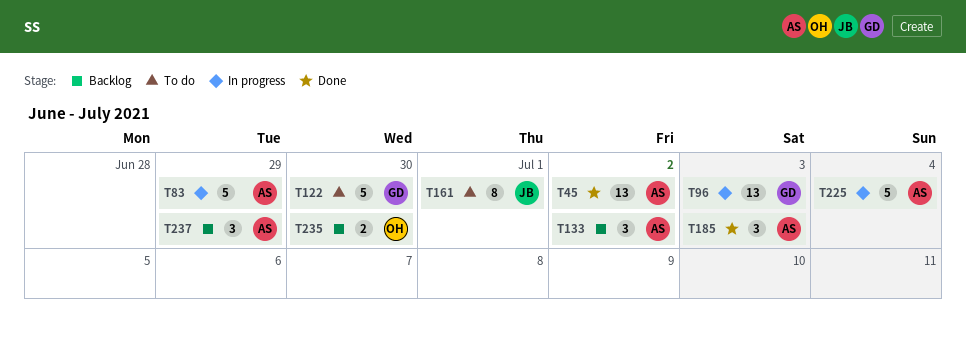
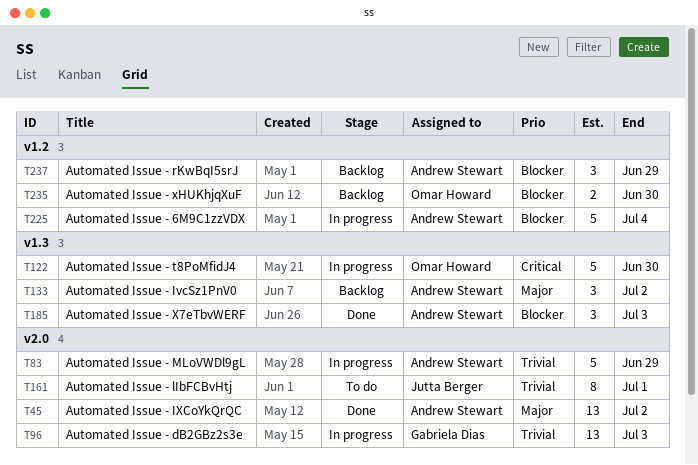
T122, status: To do -> In progress
T122, owner: Gabriela Dias -> Omar Howard

